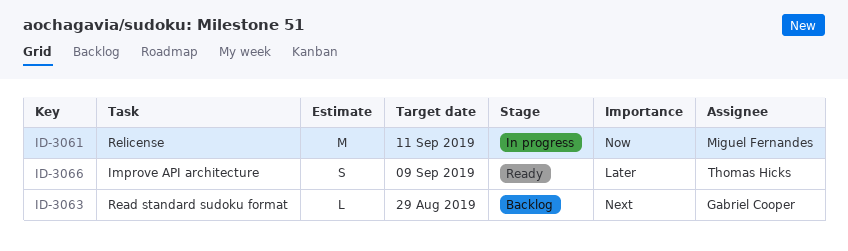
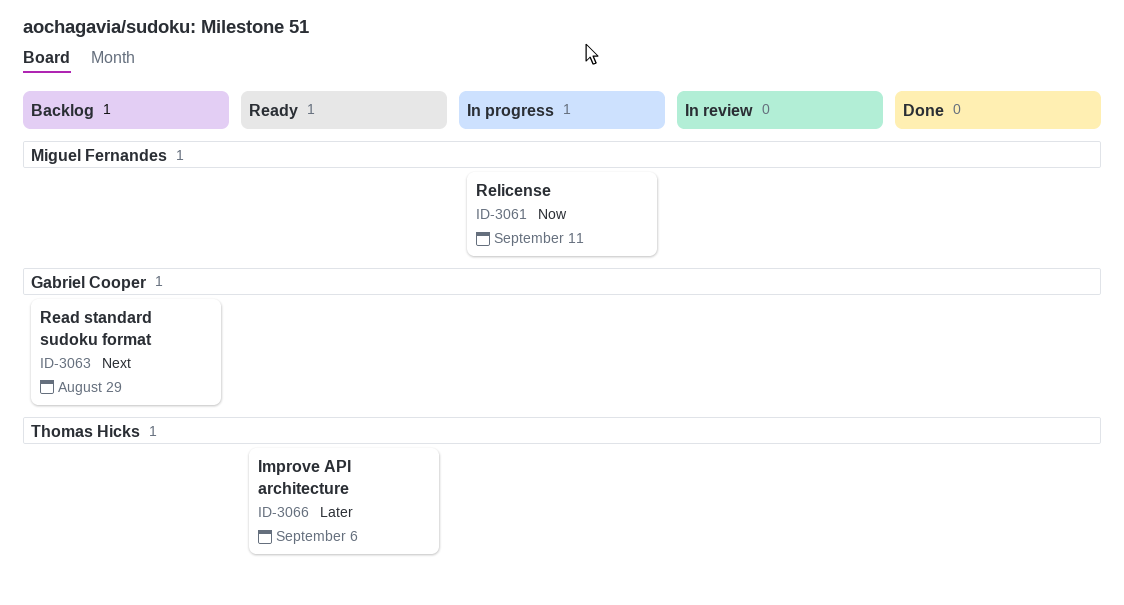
ID-3066, due: Sep 9 -> Sep 6

